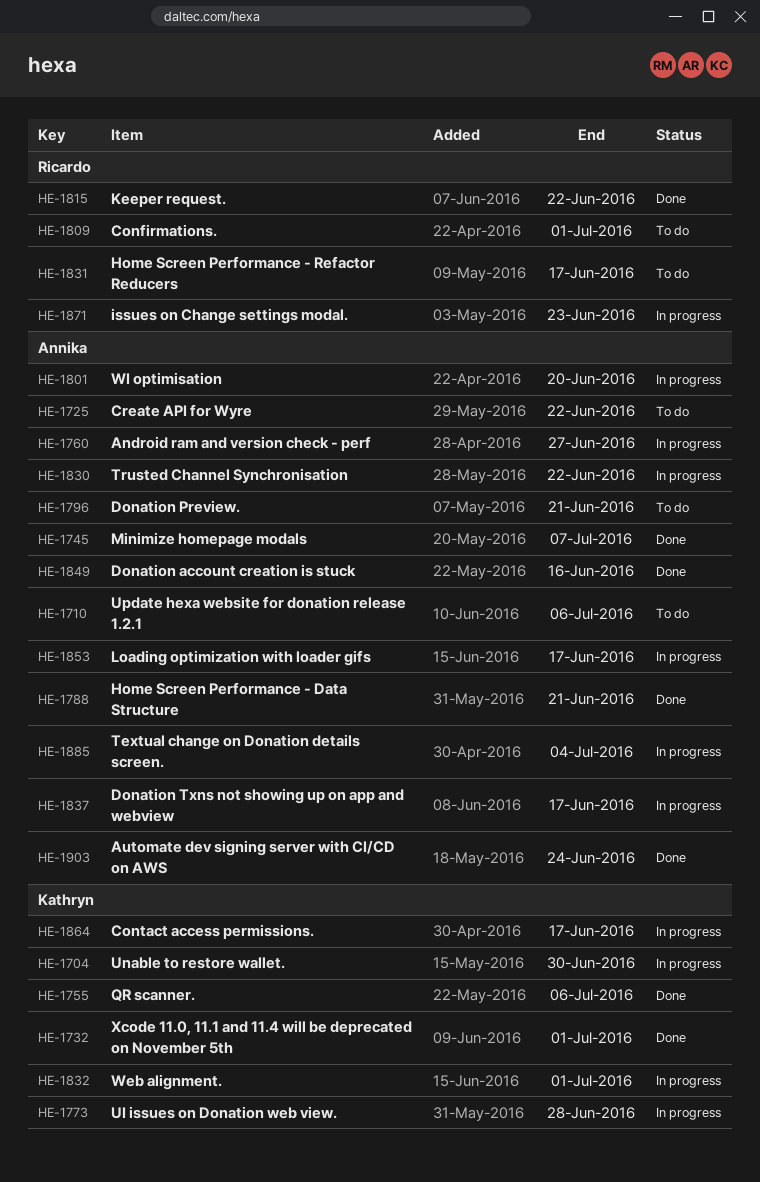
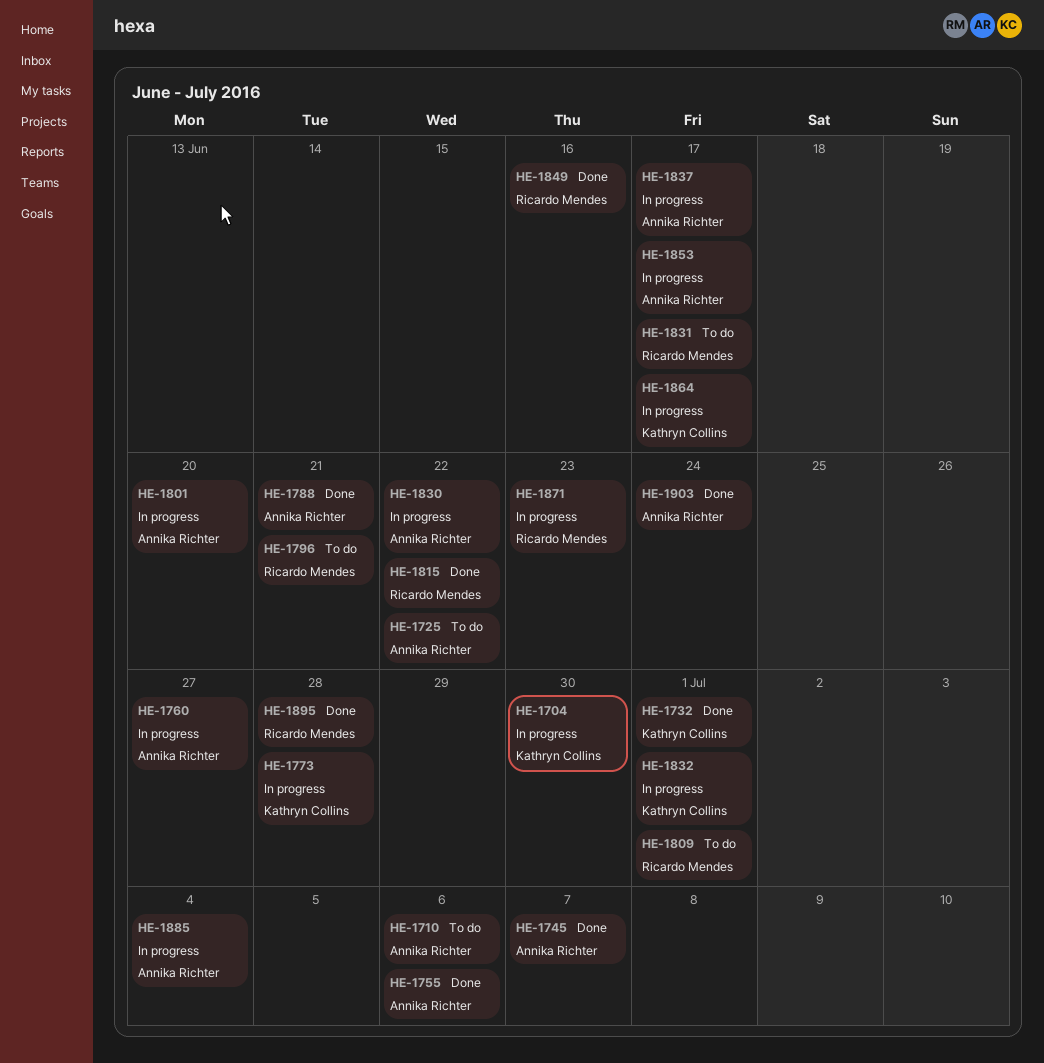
HE-1755, owner: Kathryn Collins -> Annika Richter
HE-1796, owner: Annika Richter -> Ricardo Mendes
HE-1849, owner: Annika Richter -> Ricardo Mendes
HE-1895: none -> present

